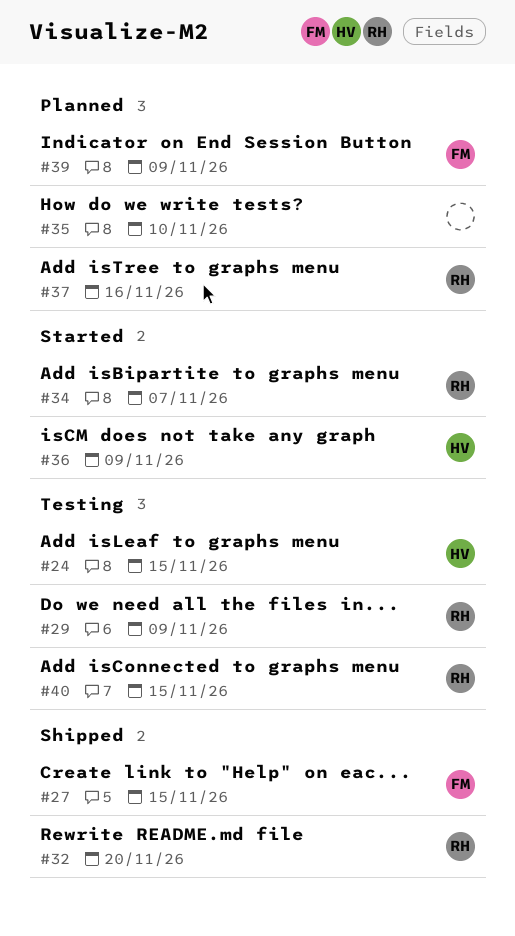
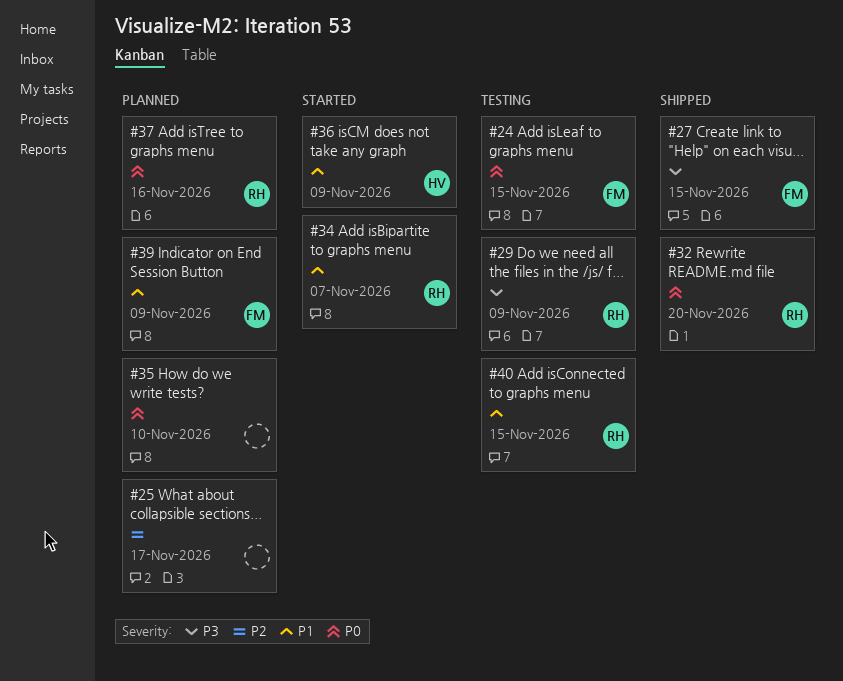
#24, owner: HV -> FM
#25: none -> present

